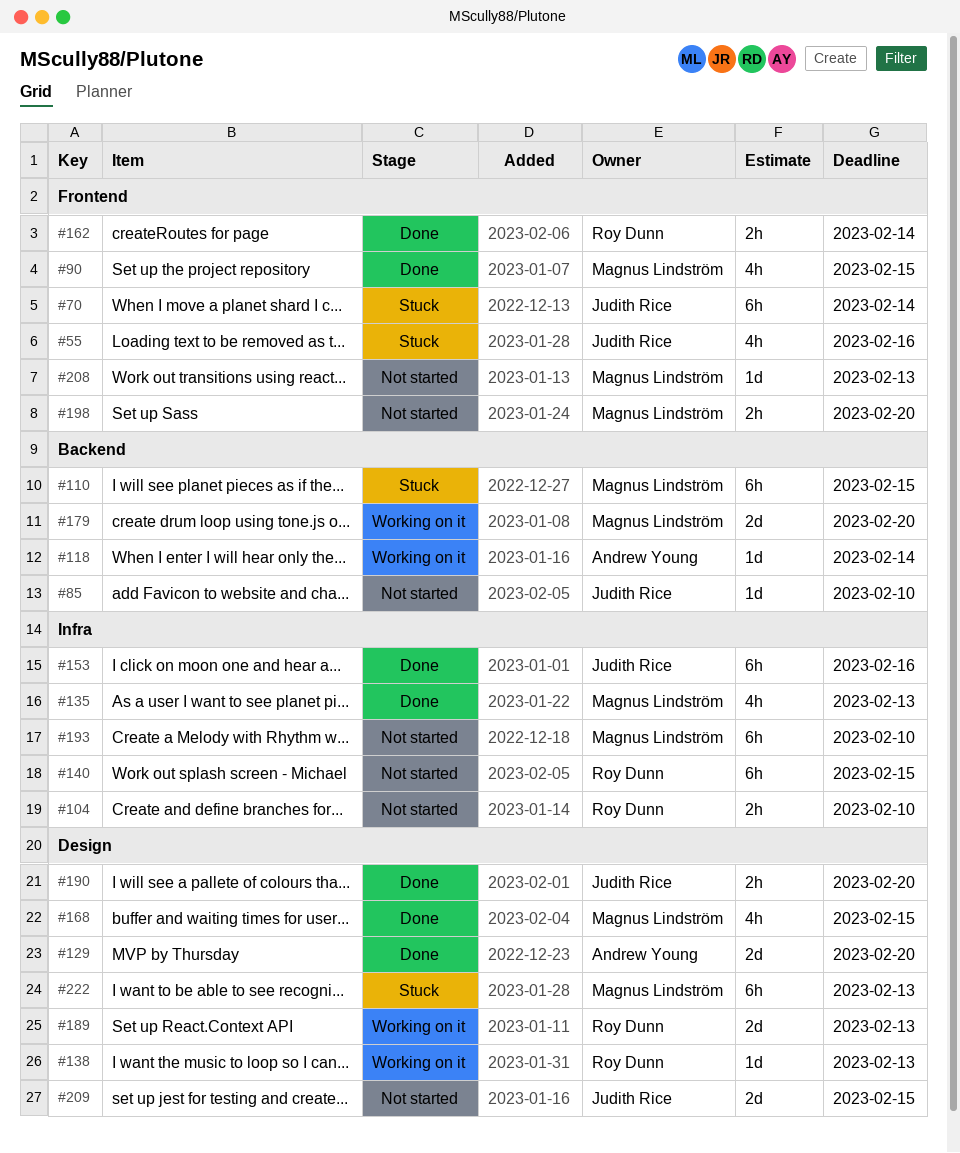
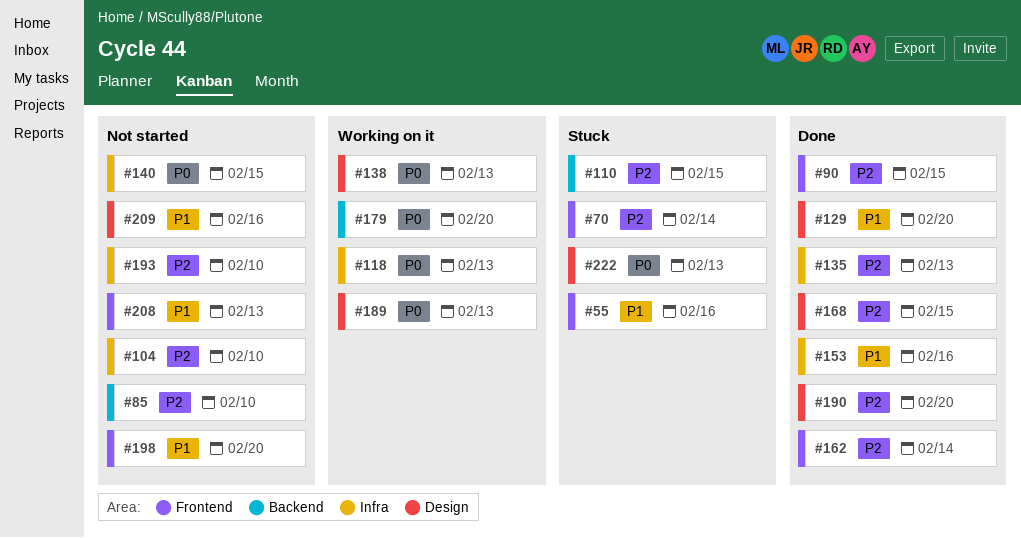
#118, label: Backend -> Infra
#118, due: Feb 14 -> Feb 13
#209, due: Feb 15 -> Feb 16

